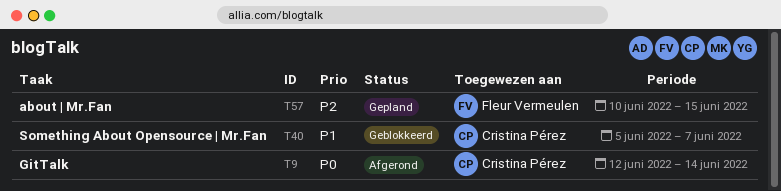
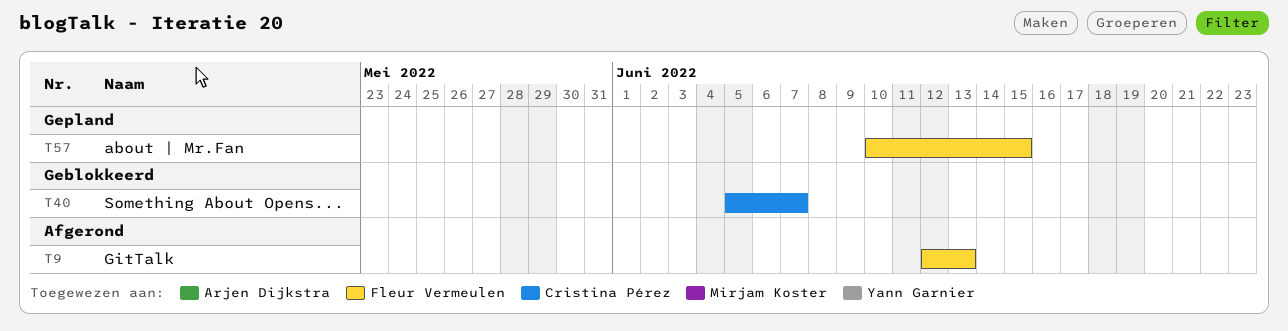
T9, owner: Cristina Pérez -> Fleur Vermeulen
T9, due: Jun 14 -> Jun 13

